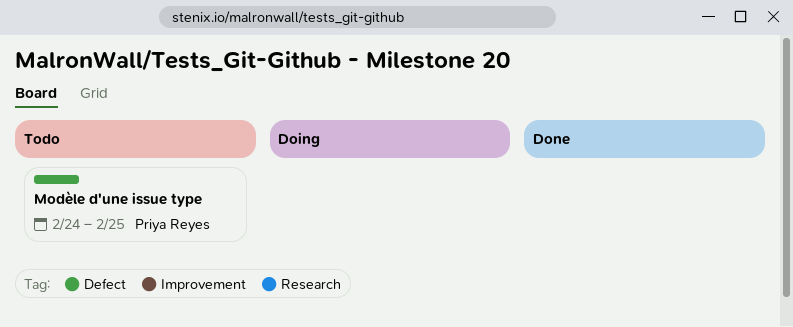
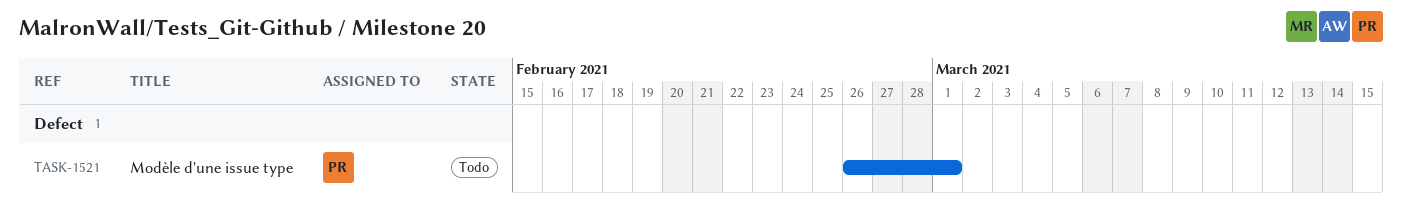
Modèle d'une issue type, start: Feb 24 -> Feb 26
Modèle d'une issue type, due: Feb 25 -> Mar 1

